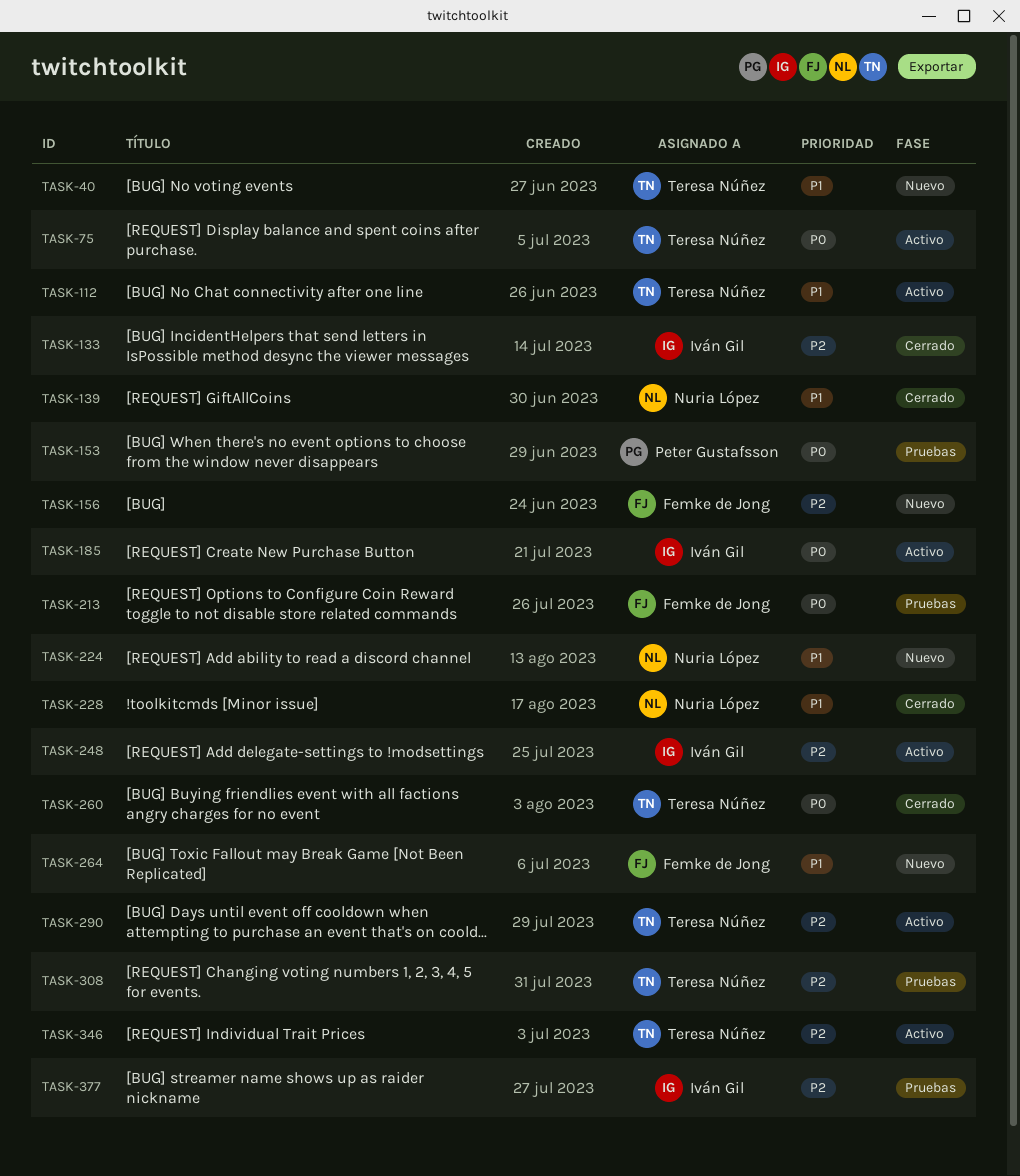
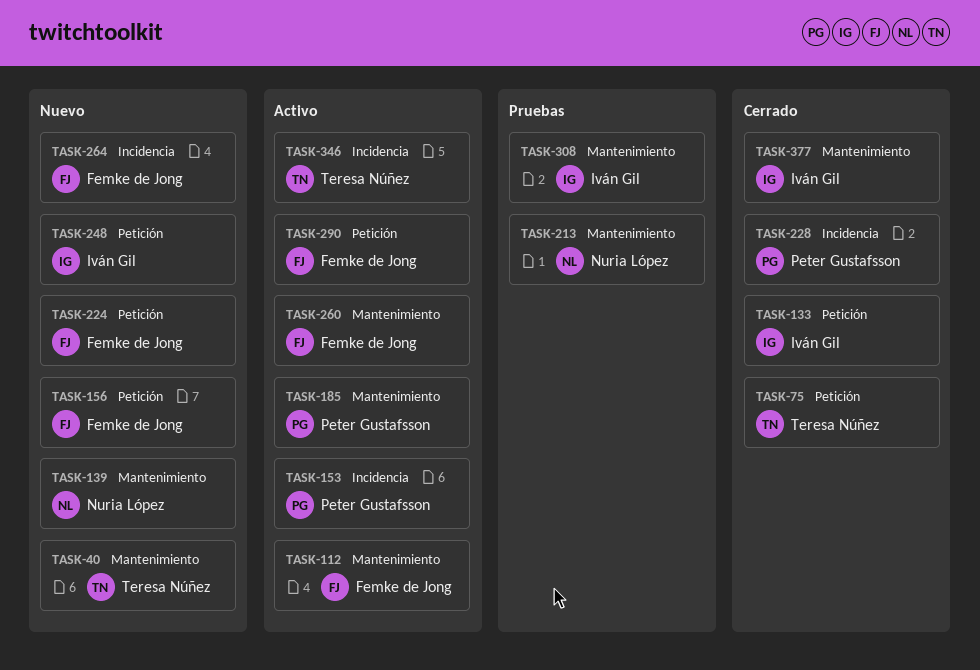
TASK-75, status: Activo -> Cerrado
TASK-112, owner: Teresa Núñez -> Femke de Jong
TASK-139, status: Cerrado -> Nuevo
TASK-153, status: Pruebas -> Activo
TASK-185, owner: Iván Gil -> Peter Gustafsson
TASK-213, owner: Femke de Jong -> Nuria López
TASK-224, owner: Nuria López -> Femke de Jong
TASK-228, owner: Nuria López -> Peter Gustafsson
TASK-248, status: Activo -> Nuevo
TASK-260, status: Cerrado -> Activo
TASK-260, owner: Teresa Núñez -> Femke de Jong
TASK-290, owner: Teresa Núñez -> Femke de Jong
TASK-308, owner: Teresa Núñez -> Iván Gil
TASK-377, status: Pruebas -> Cerrado

